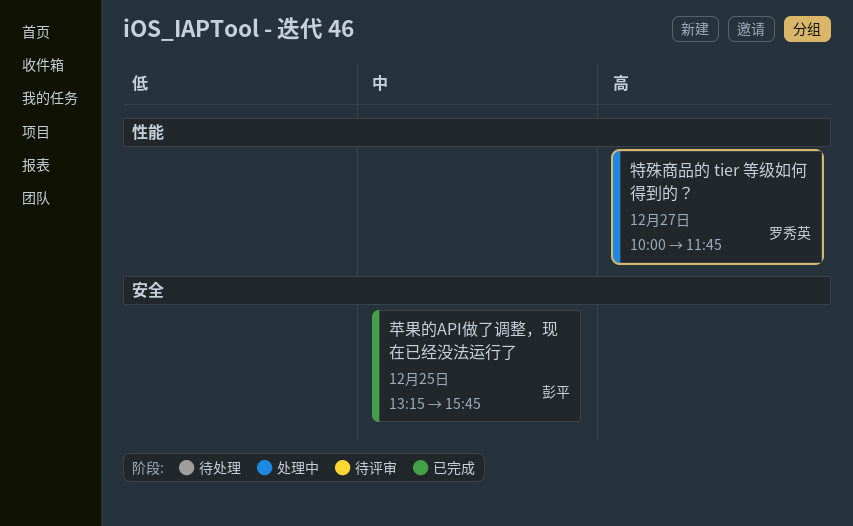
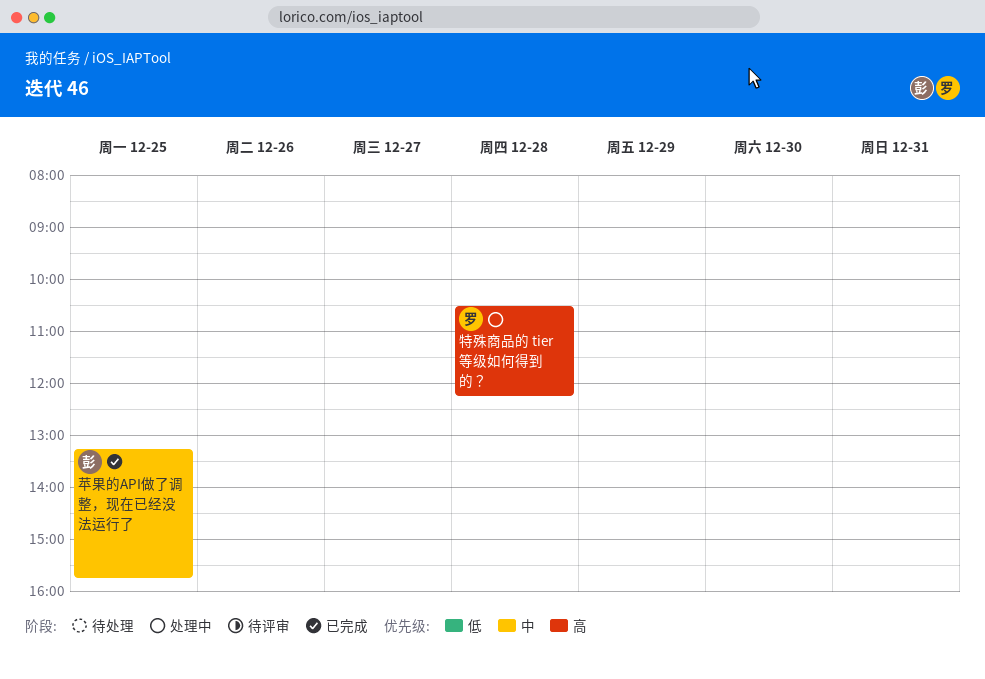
特殊商品的 tier 等级如何得到的？, day: Dec 27 -> Dec 28
特殊商品的 tier 等级如何得到的？, begins: 10:00 -> 10:30
特殊商品的 tier 等级如何得到的？, ends: 11:45 -> 12:15

